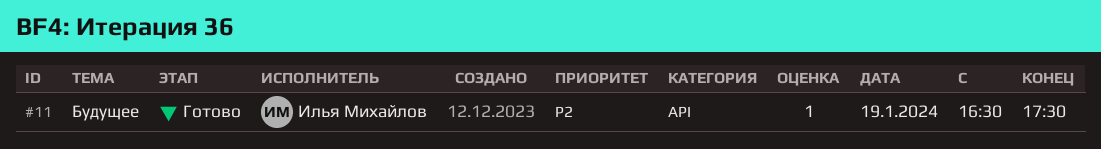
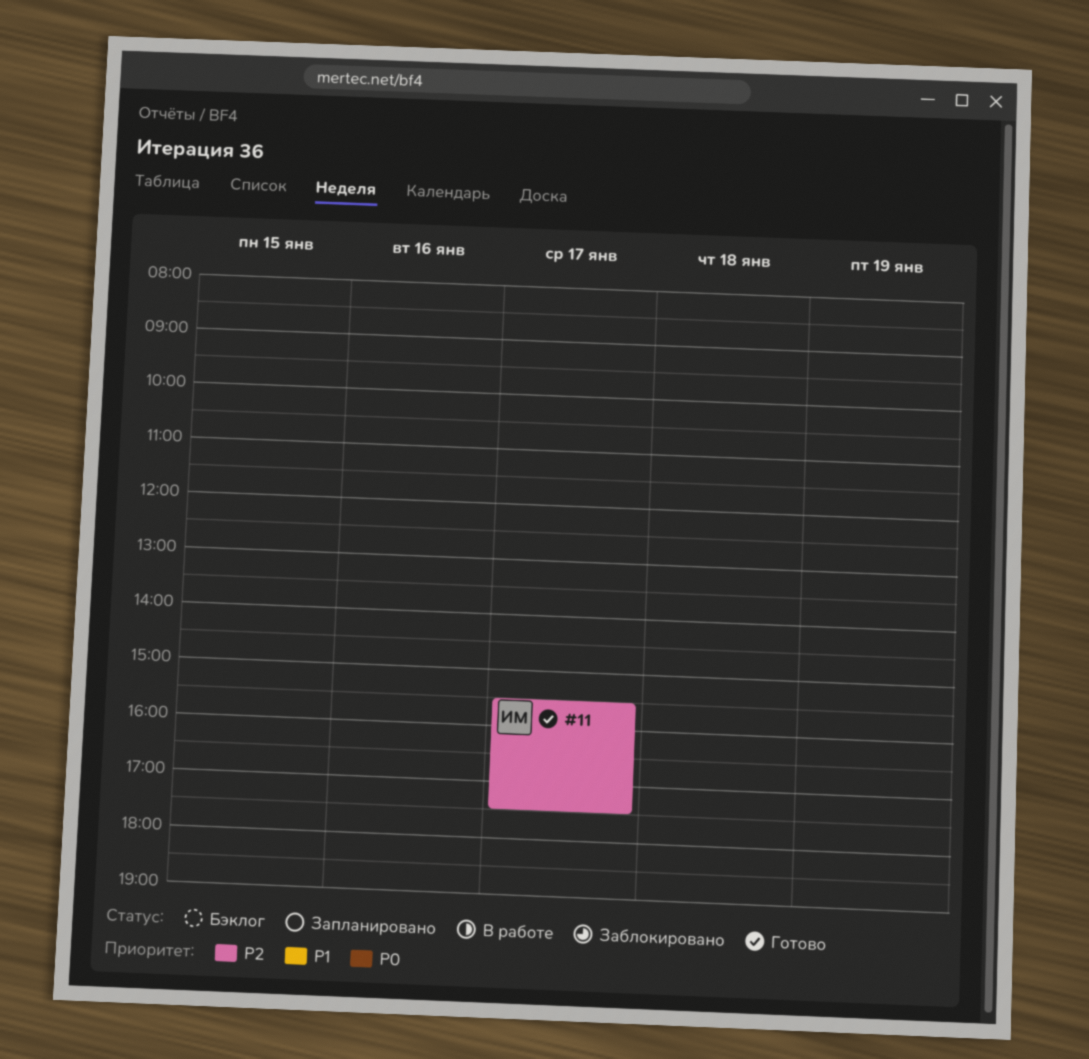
#11, day: Jan 19 -> Jan 17
#11, begins: 16:30 -> 15:30

